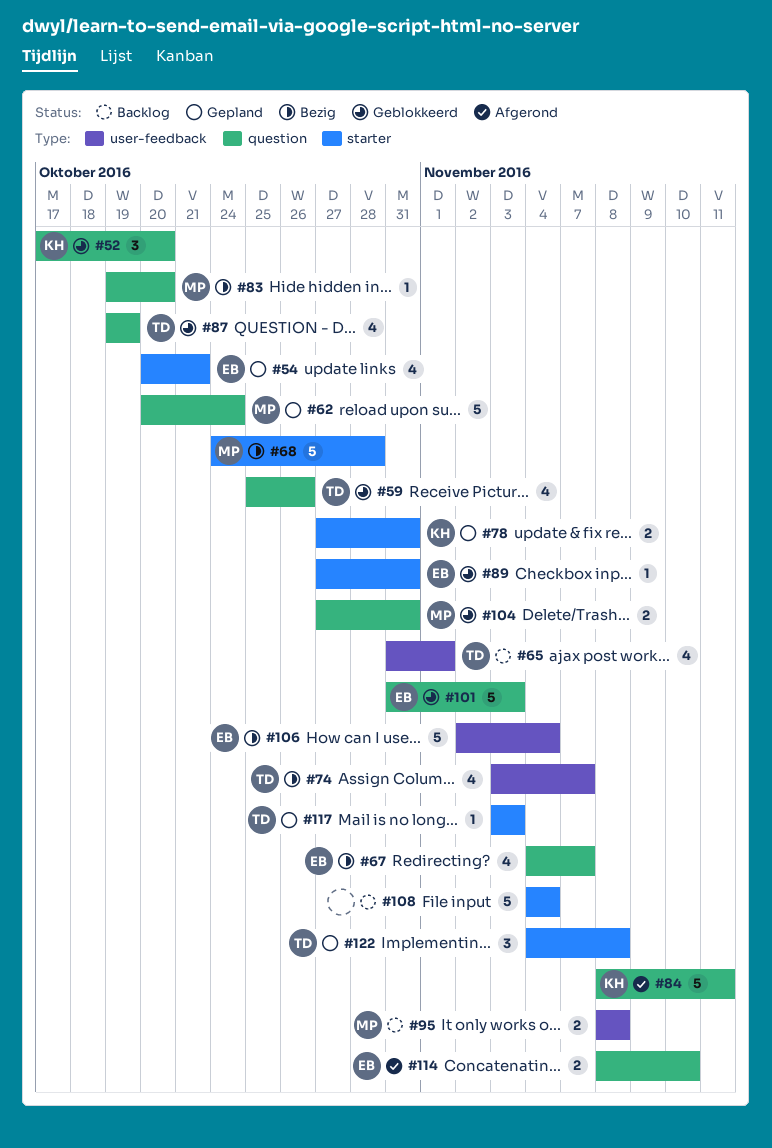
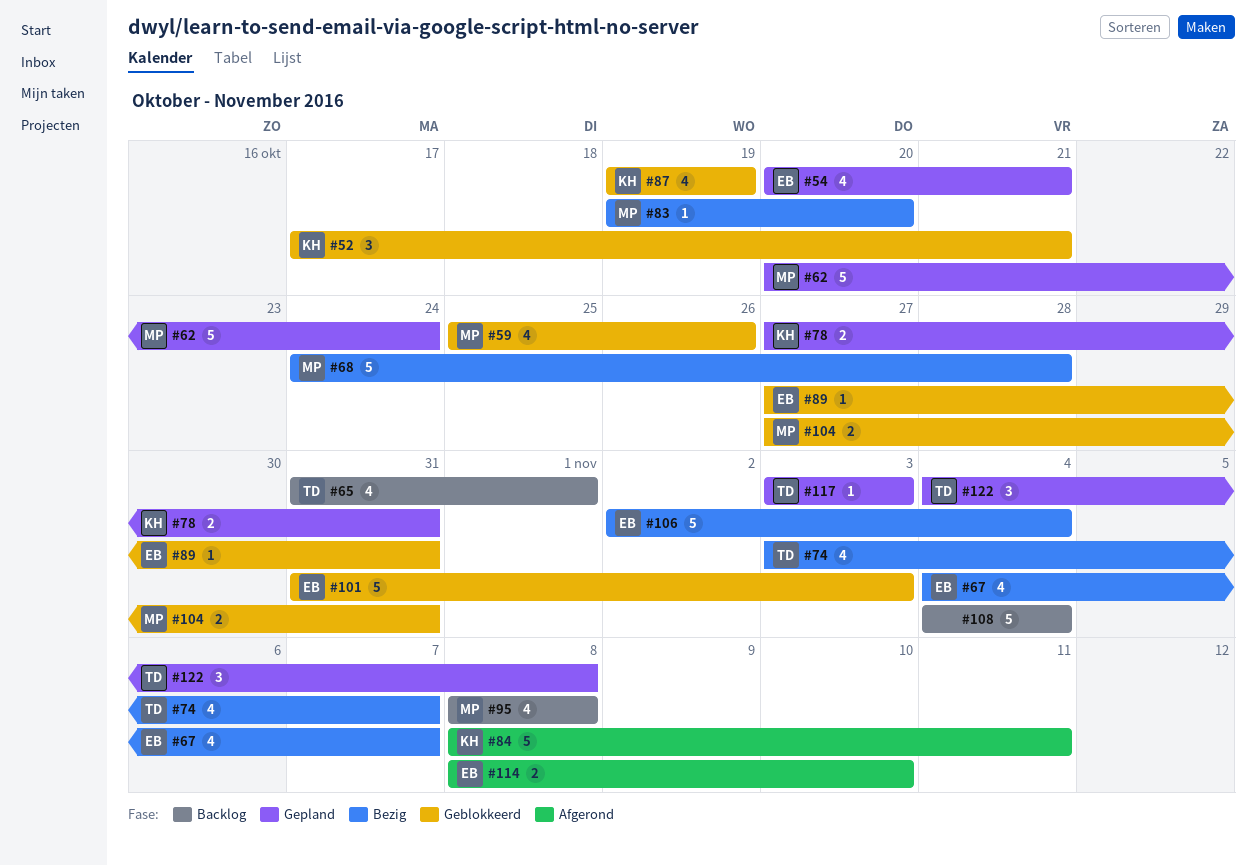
#52, due: Oct 20 -> Oct 21
#59, owner: TD -> MP
#87, owner: TD -> KH
#95, estimate: 2 -> 4

